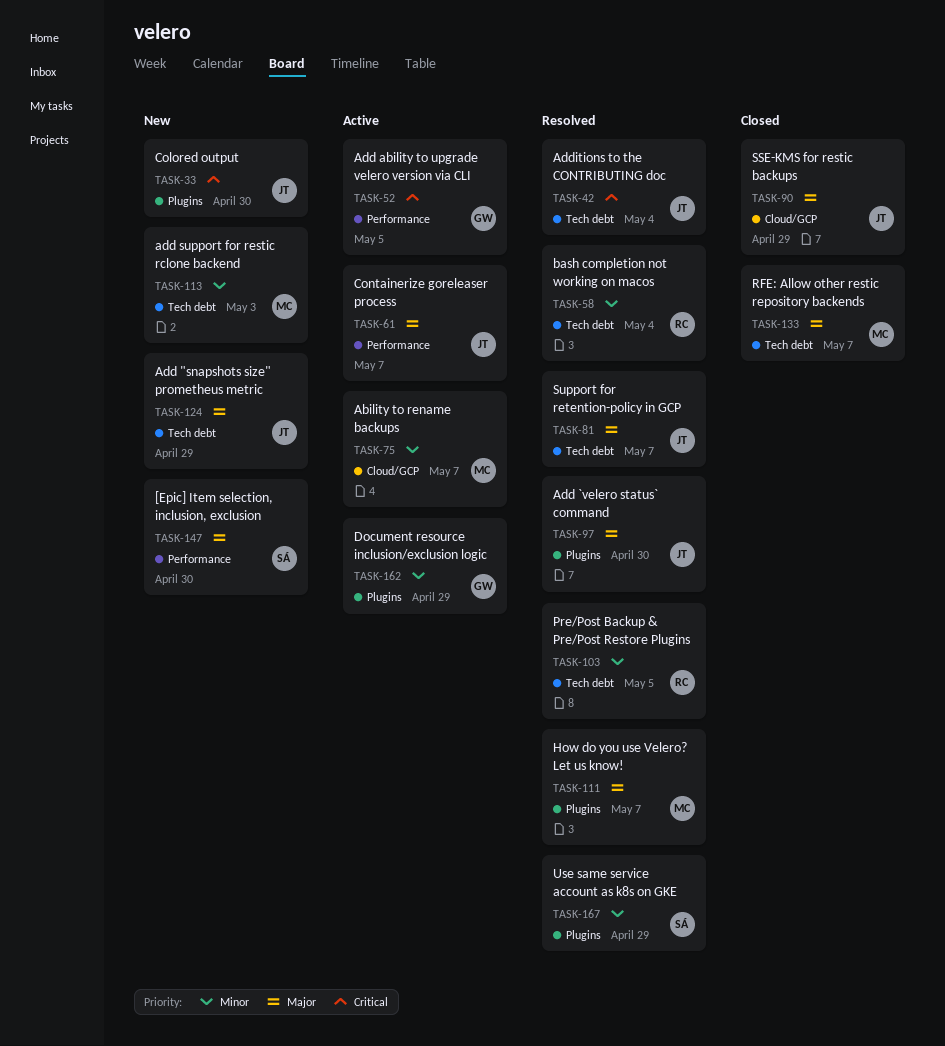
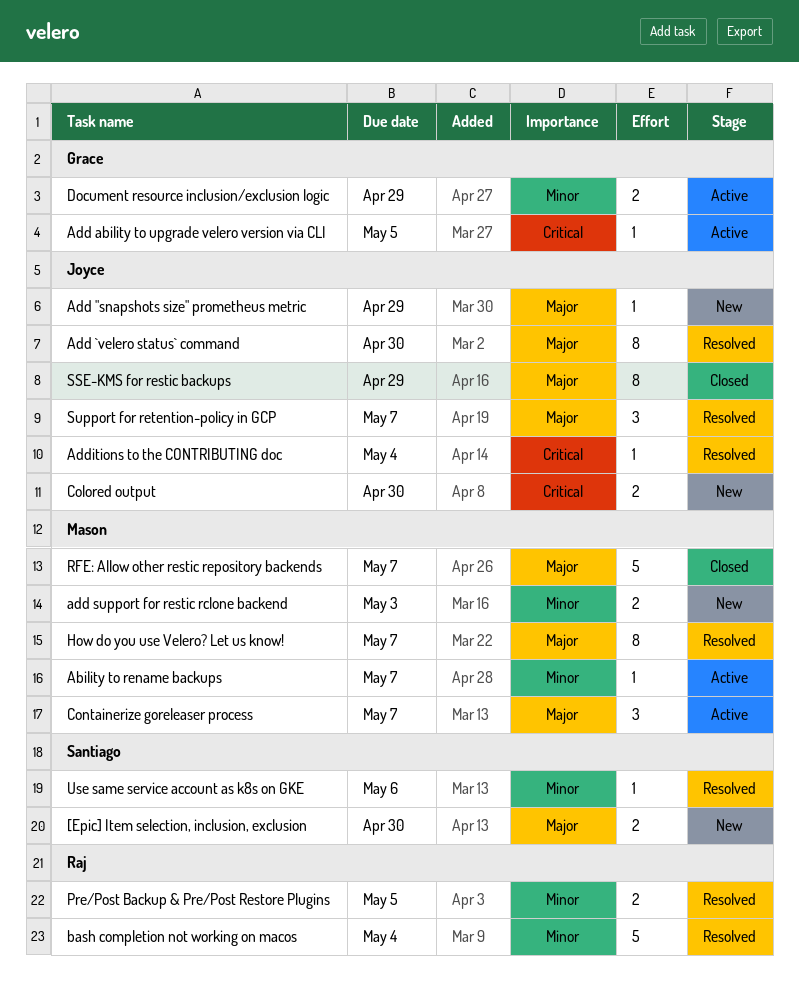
Containerize goreleaser process, owner: Joyce -> Mason
Use same service account as k8s on GKE, due: Apr 29 -> May 6

